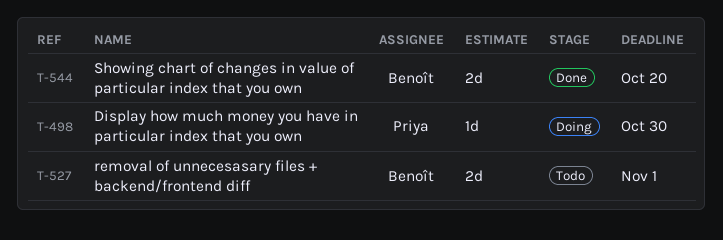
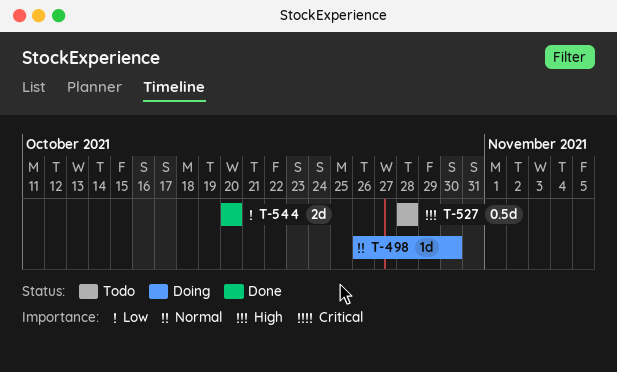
T-527, estimate: 2d -> 0.5d
T-527, due: Nov 1 -> Oct 28

